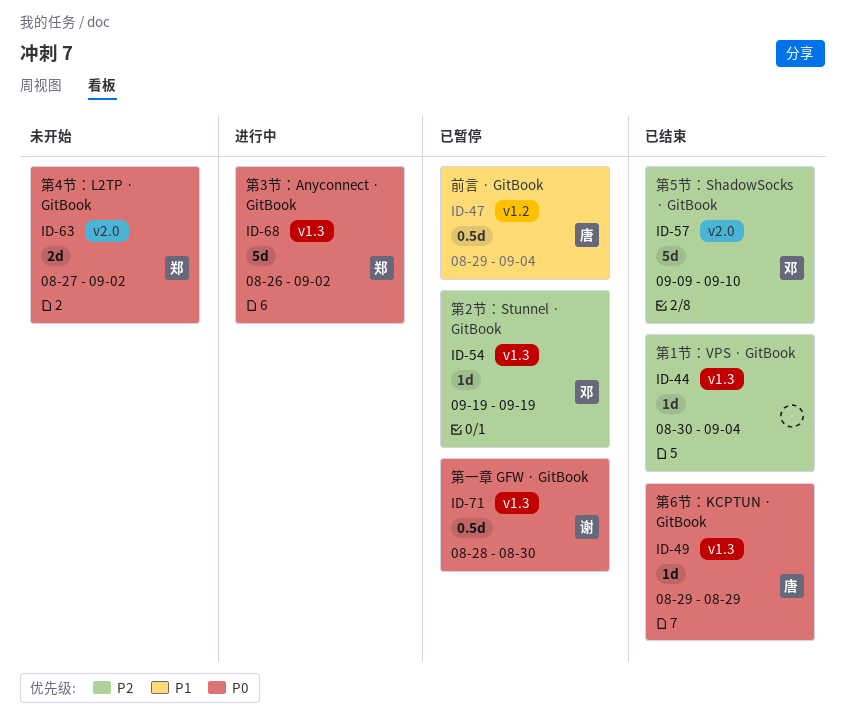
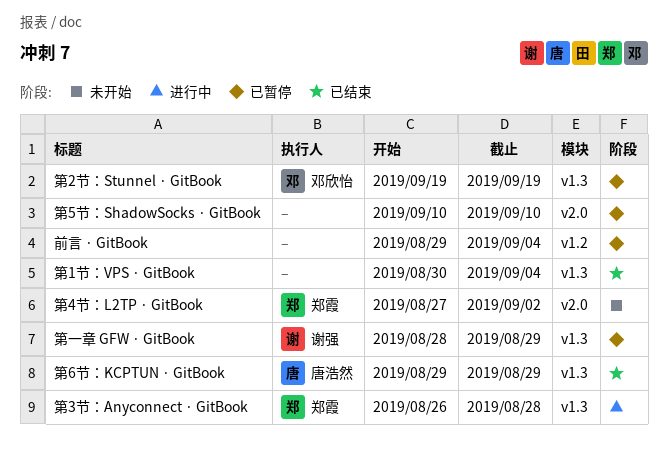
前言 · GitBook, owner: 唐浩然 -> none
第3节：Anyconnect · GitBook, due: Sep 2 -> Aug 28
第5节：ShadowSocks · GitBook, status: 已结束 -> 已暂停
第5节：ShadowSocks · GitBook, owner: 邓欣怡 -> none
第5节：ShadowSocks · GitBook, start: Sep 9 -> Sep 10
第一章 GFW · GitBook, due: Aug 30 -> Aug 29

